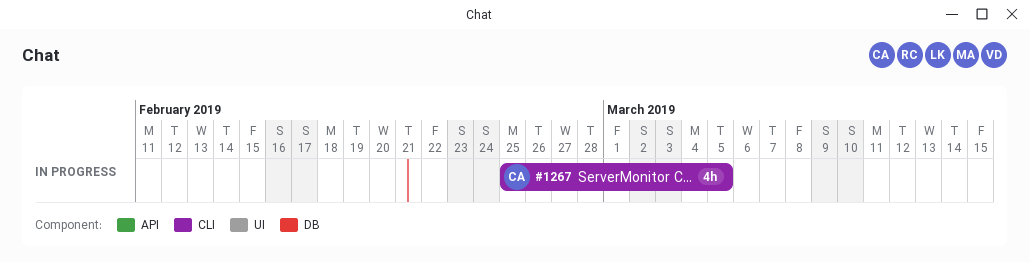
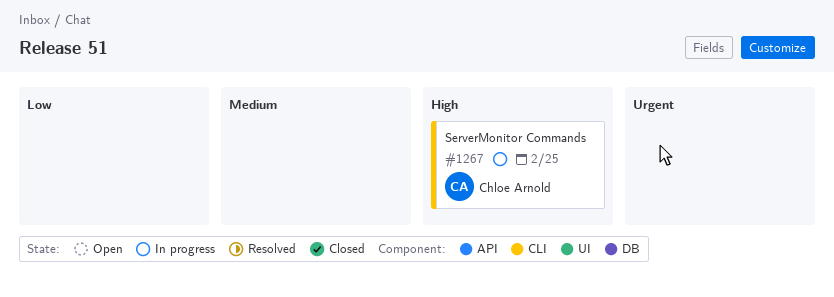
#1267, due: Mar 5 -> Feb 25

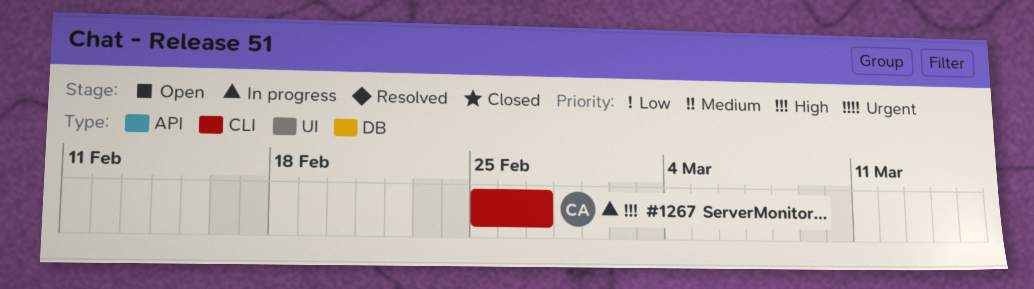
#1267, due: Feb 25 -> Feb 27

